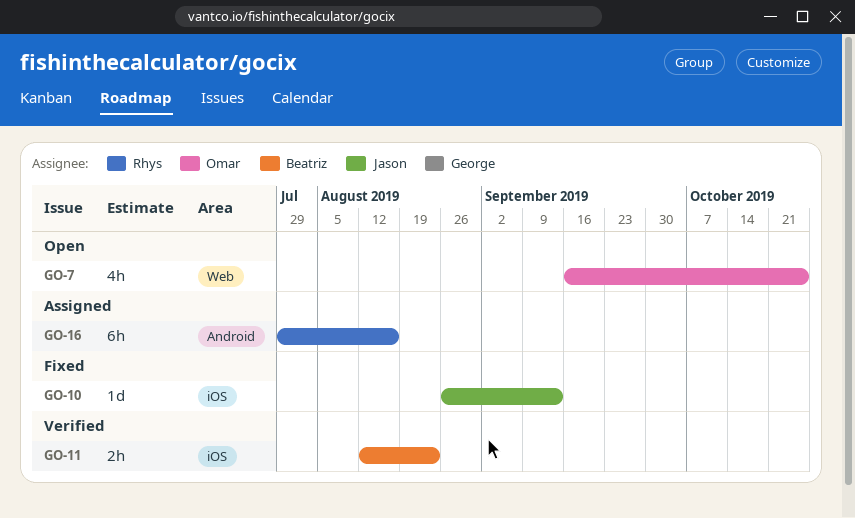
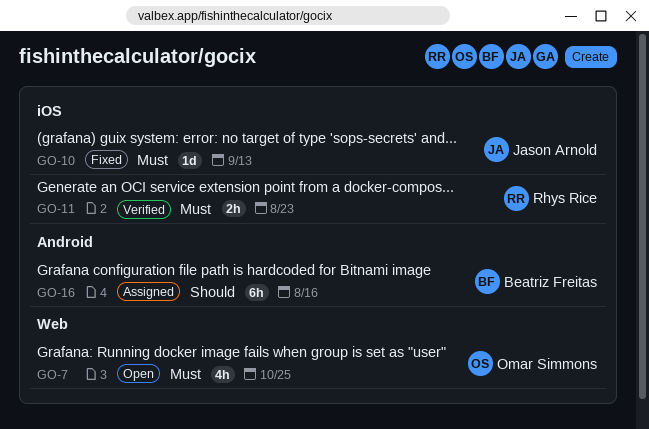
GO-11, owner: Beatriz Freitas -> Rhys Rice
GO-16, owner: Rhys Rice -> Beatriz Freitas

